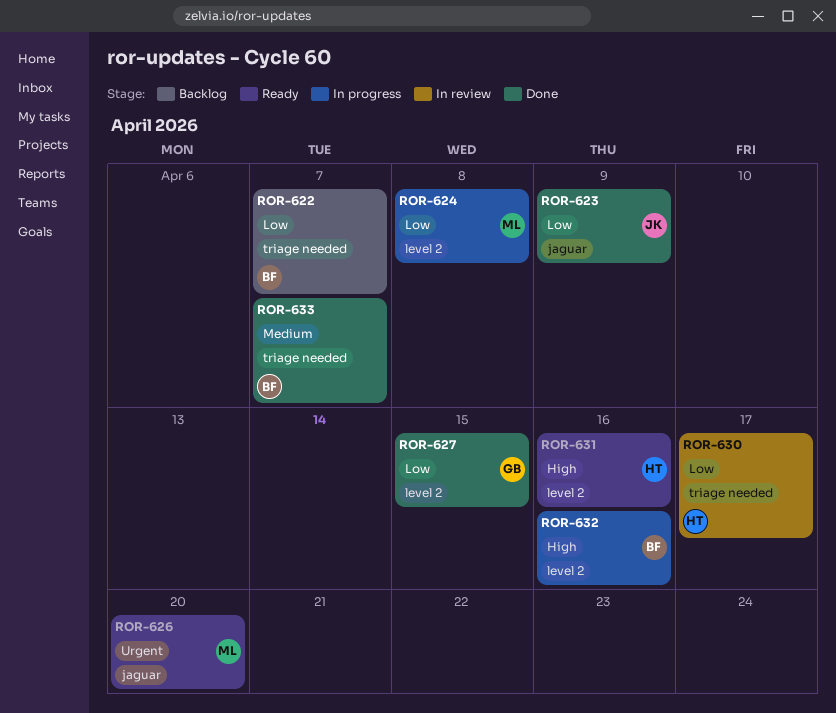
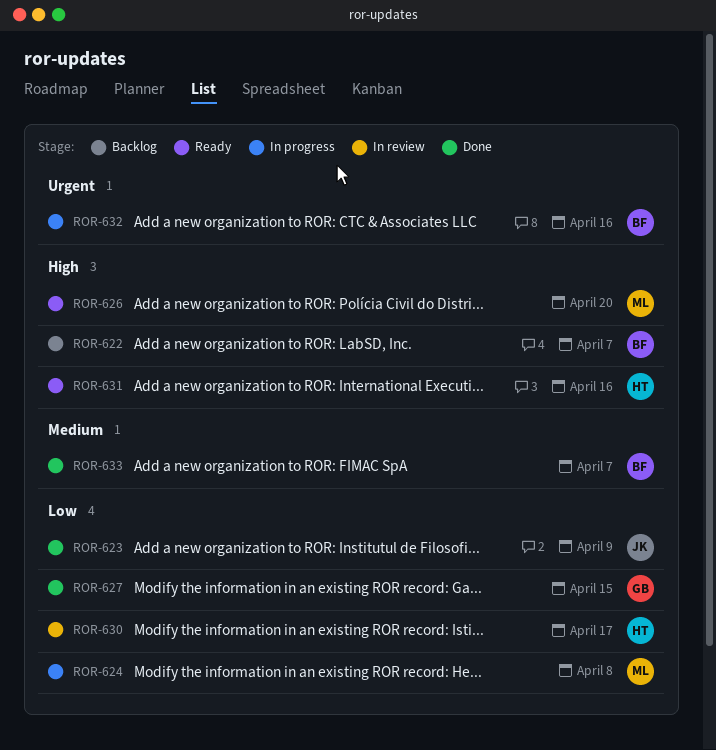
ROR-622, priority: Low -> High
ROR-626, priority: Urgent -> High
ROR-632, priority: High -> Urgent

